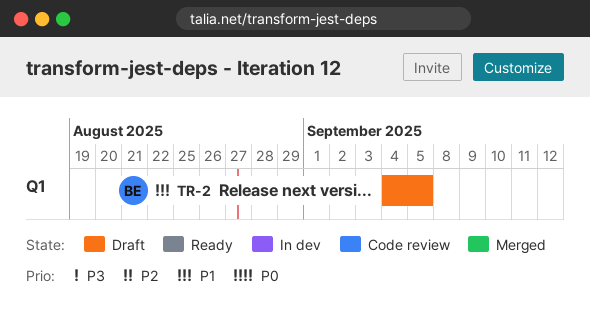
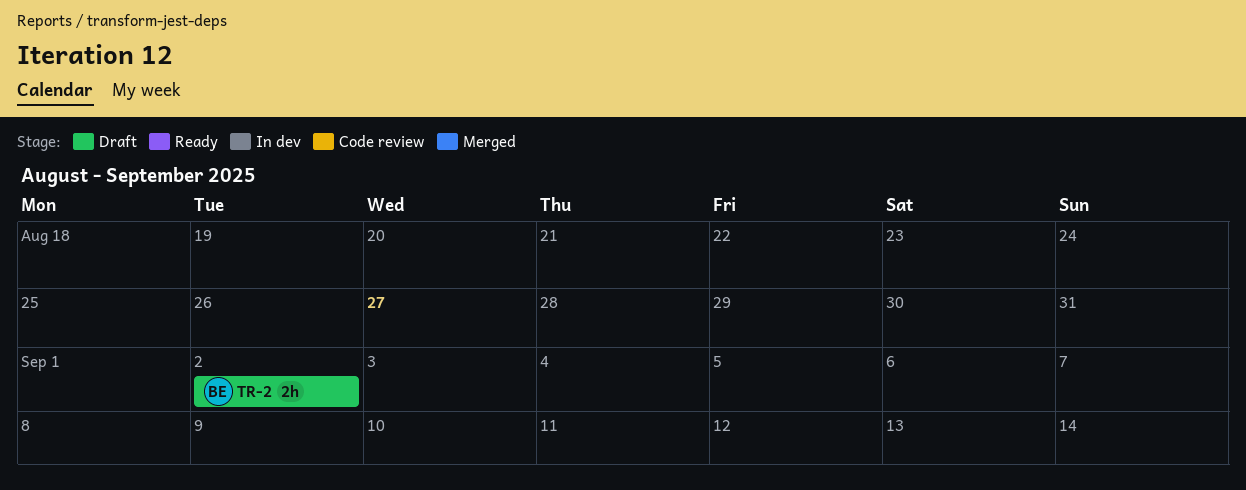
TR-2, start: Sep 4 -> Sep 2
TR-2, due: Sep 5 -> Sep 2

